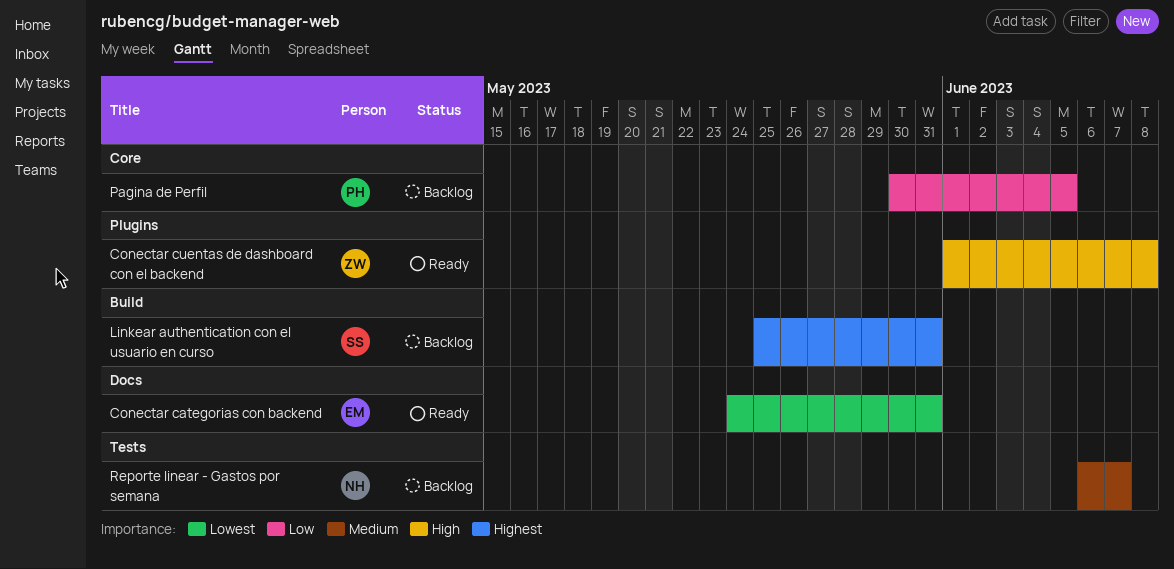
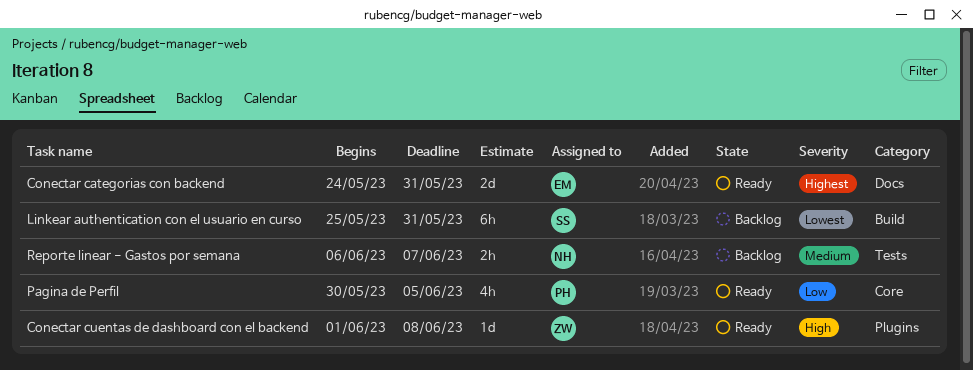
Conectar categorias con backend, priority: Lowest -> Highest
Linkear authentication con el usuario en curso, priority: Highest -> Lowest
Pagina de Perfil, status: Backlog -> Ready

